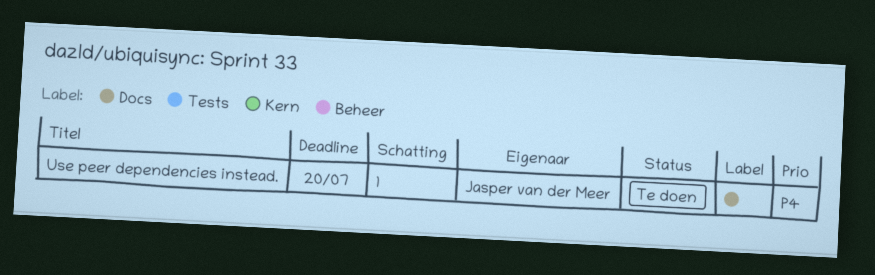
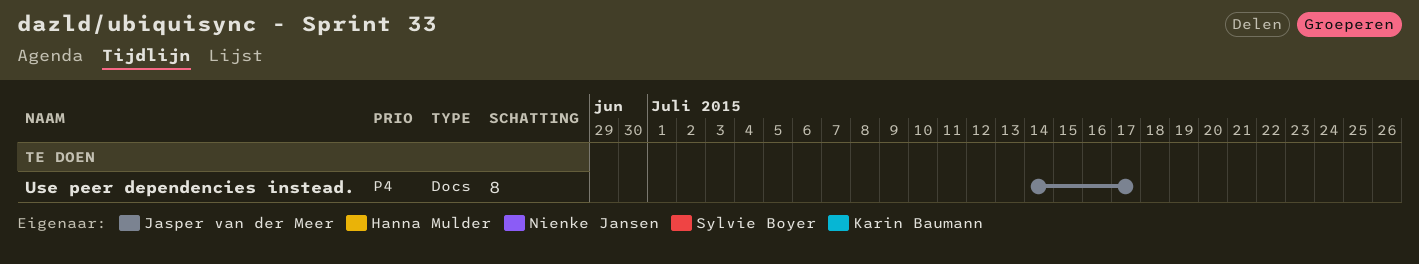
Use peer dependencies instead., estimate: 1 -> 8
Use peer dependencies instead., due: Jul 20 -> Jul 17

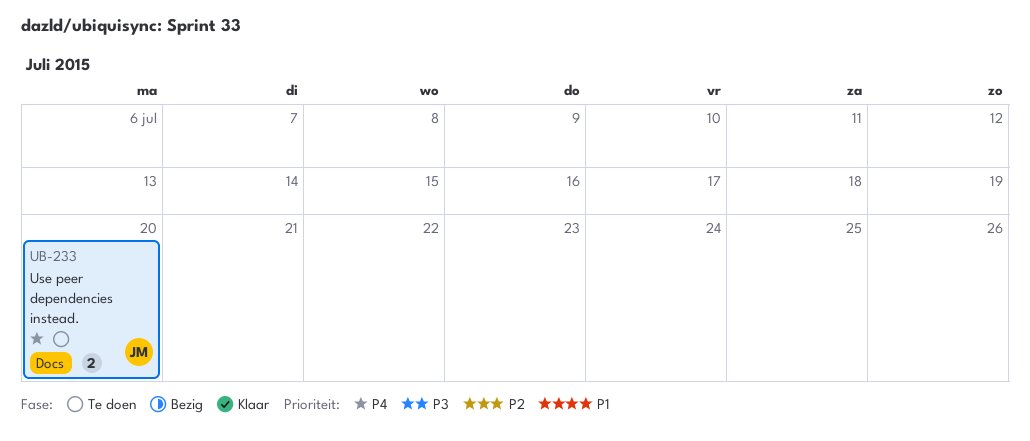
Use peer dependencies instead., estimate: 8 -> 2
Use peer dependencies instead., due: Jul 17 -> Jul 20

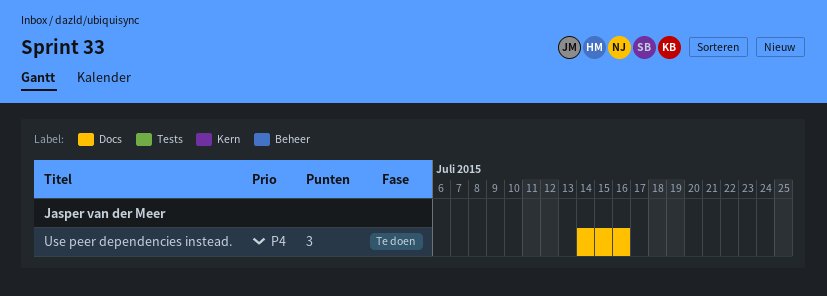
Use peer dependencies instead., estimate: 2 -> 3
Use peer dependencies instead., due: Jul 20 -> Jul 16

